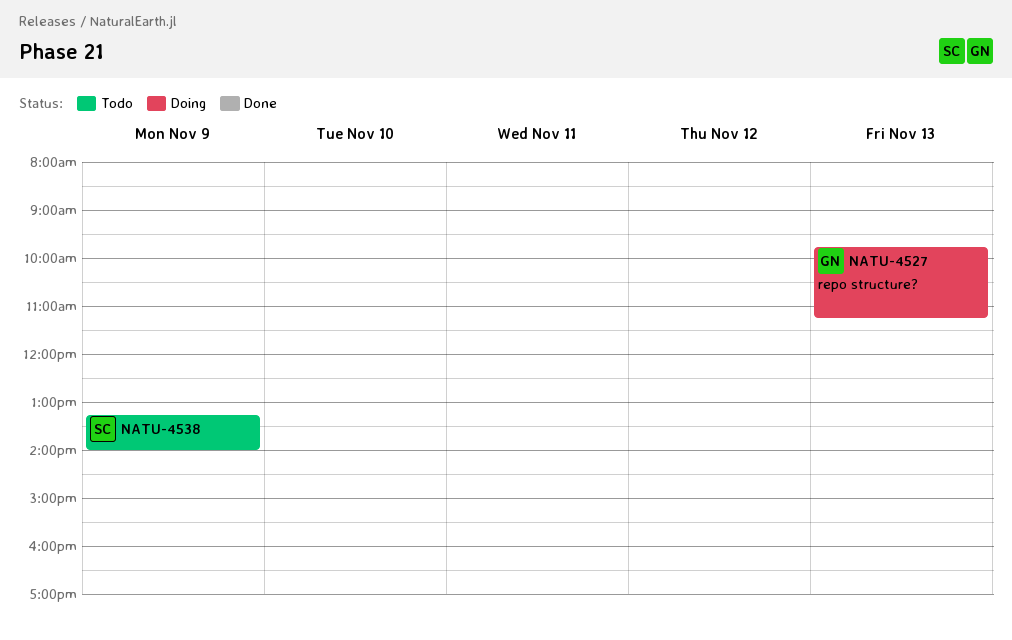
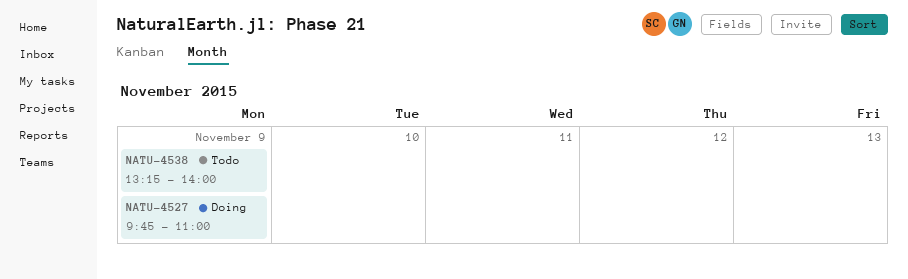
NATU-4527, day: Nov 13 -> Nov 9
NATU-4527, ends: 11:15 -> 11:00

